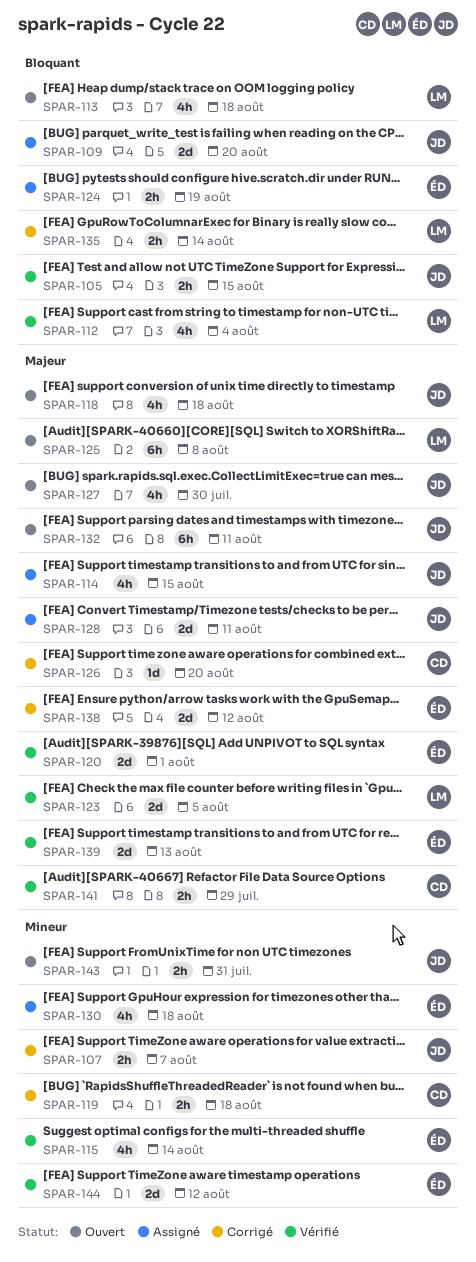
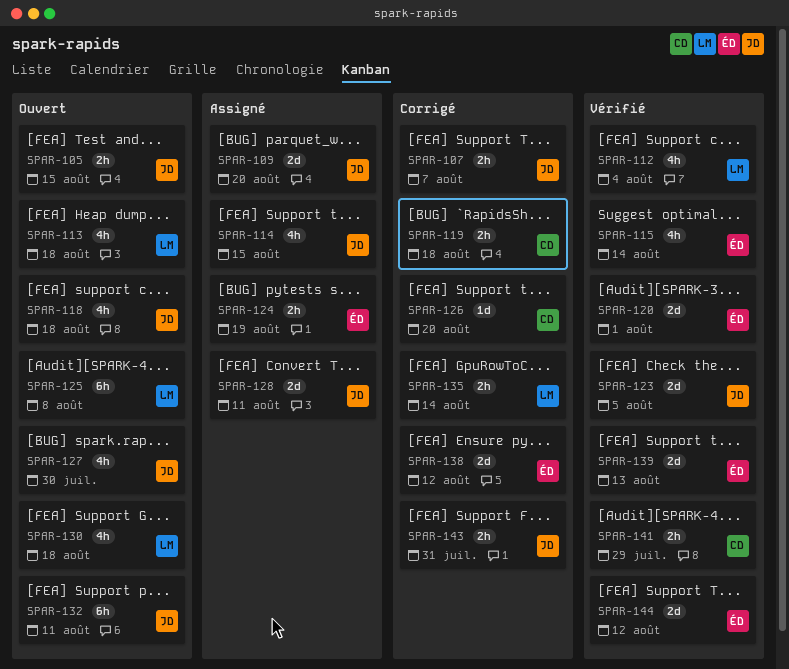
SPAR-105, status: Vérifié -> Ouvert
SPAR-123, owner: LM -> JD
SPAR-130, status: Assigné -> Ouvert
SPAR-130, owner: ÉD -> LM
SPAR-143, status: Ouvert -> Corrigé

